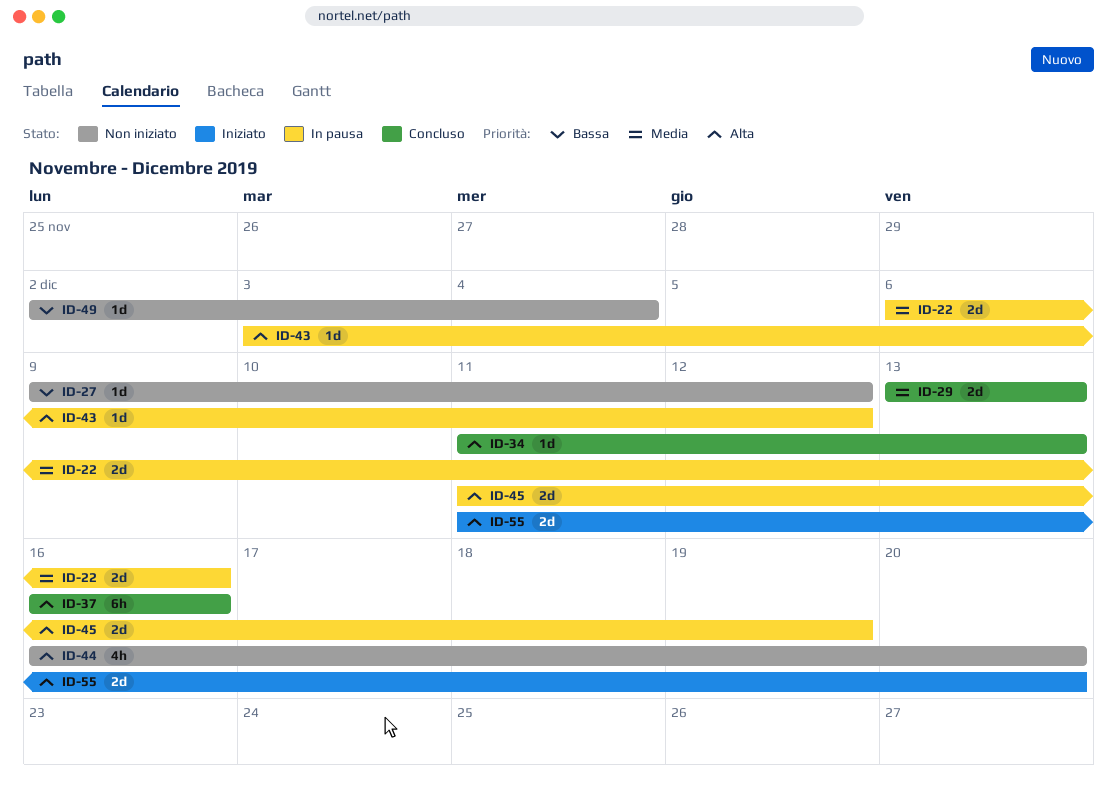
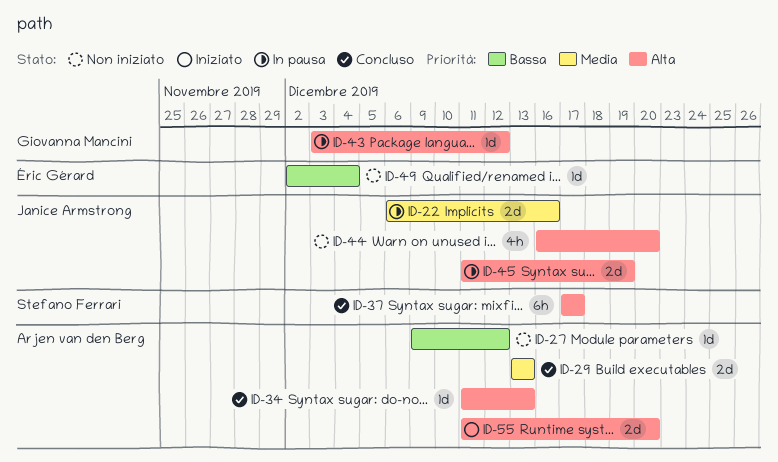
ID-37, start: Dec 16 -> Dec 17
ID-37, due: Dec 16 -> Dec 17

